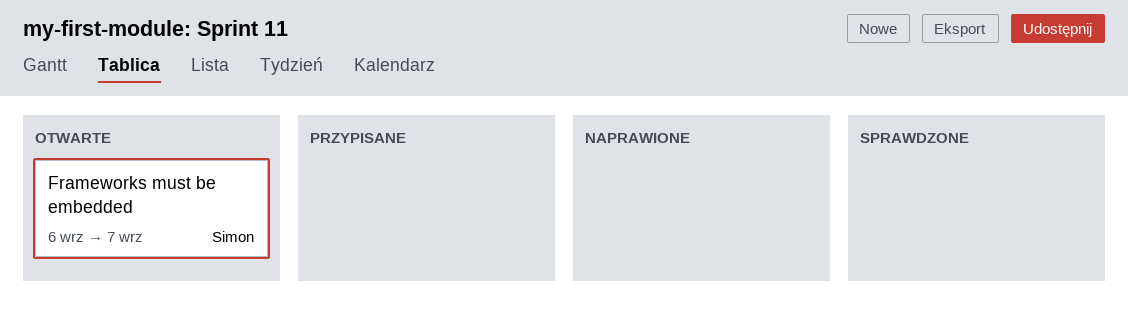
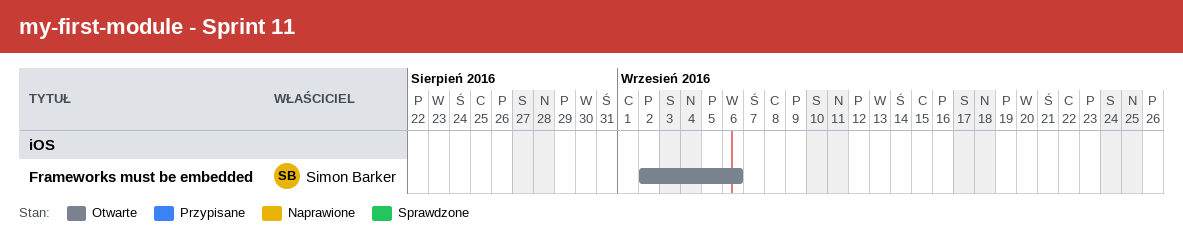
Frameworks must be embedded, start: Sep 6 -> Sep 2
Frameworks must be embedded, due: Sep 7 -> Sep 6

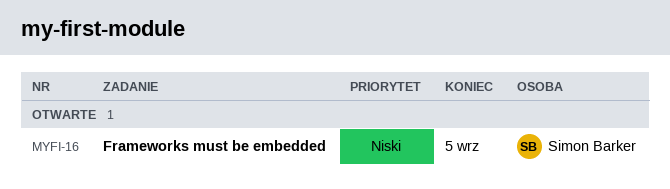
Frameworks must be embedded, due: Sep 6 -> Sep 5

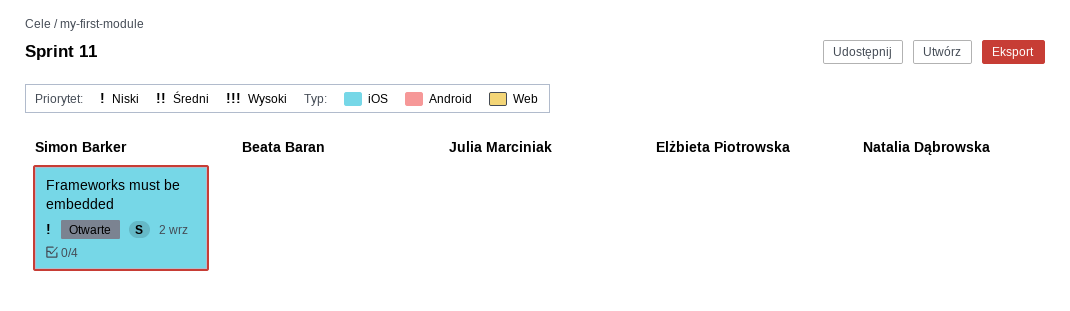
Frameworks must be embedded, due: Sep 5 -> Sep 2

